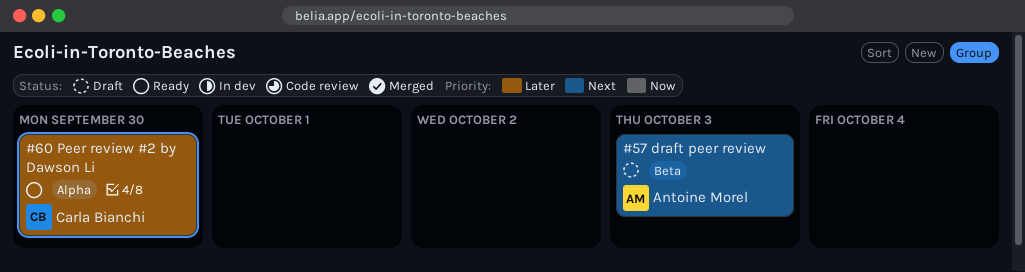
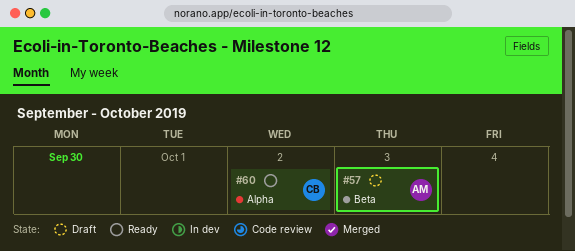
#60, due: Sep 30 -> Oct 2

